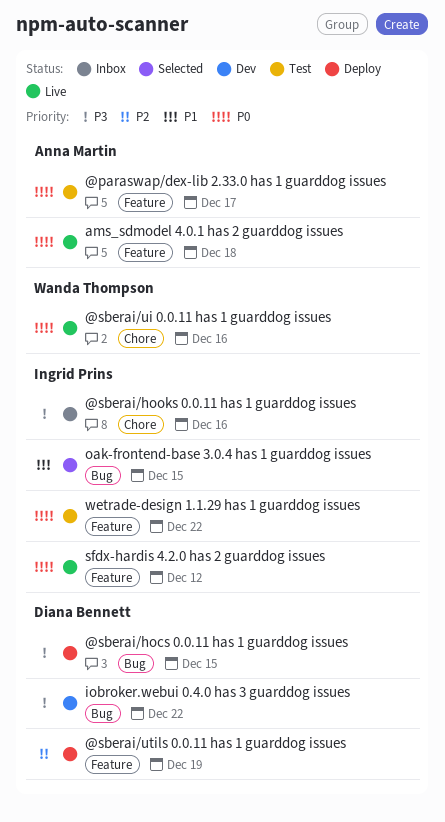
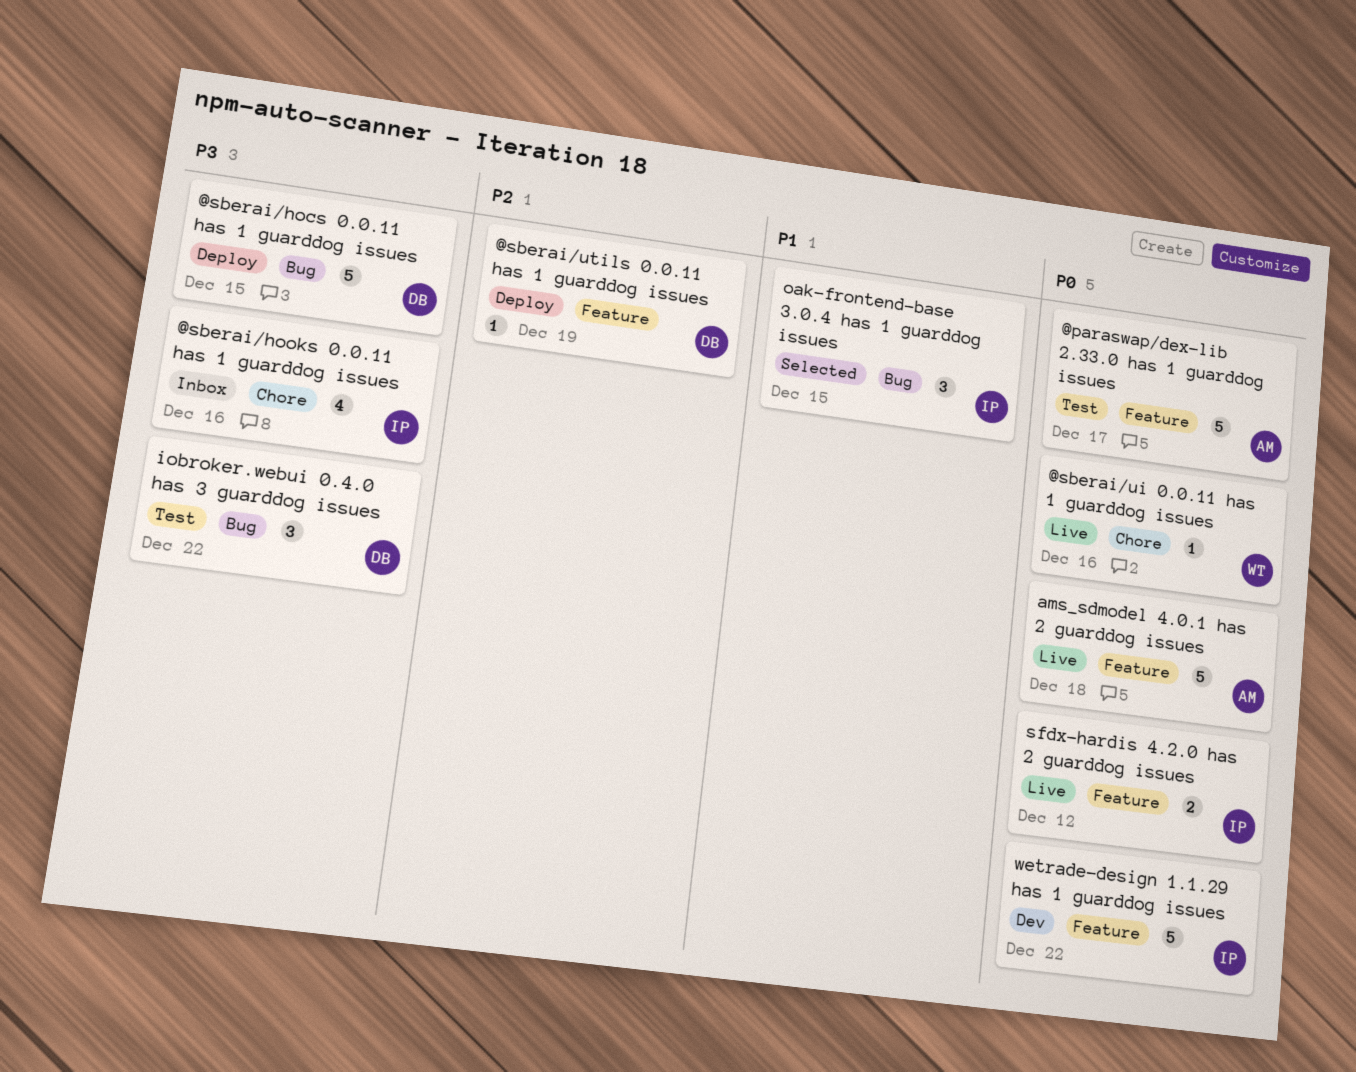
iobroker.webui 0.4.0 has 3 guarddog issues, status: Dev -> Test
wetrade-design 1.1.29 has 1 guarddog issues, status: Test -> Dev

